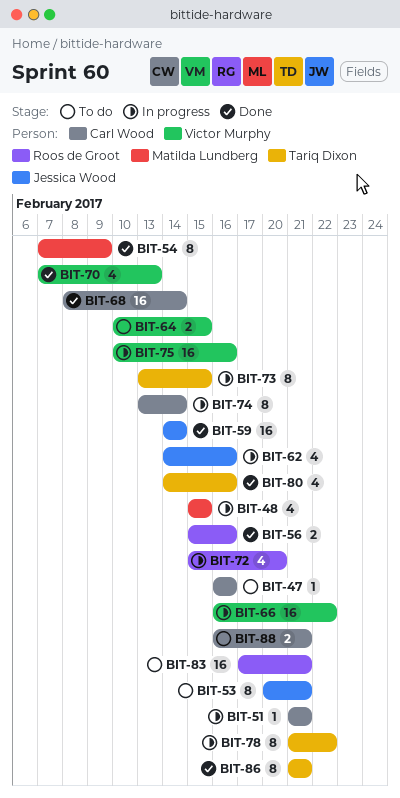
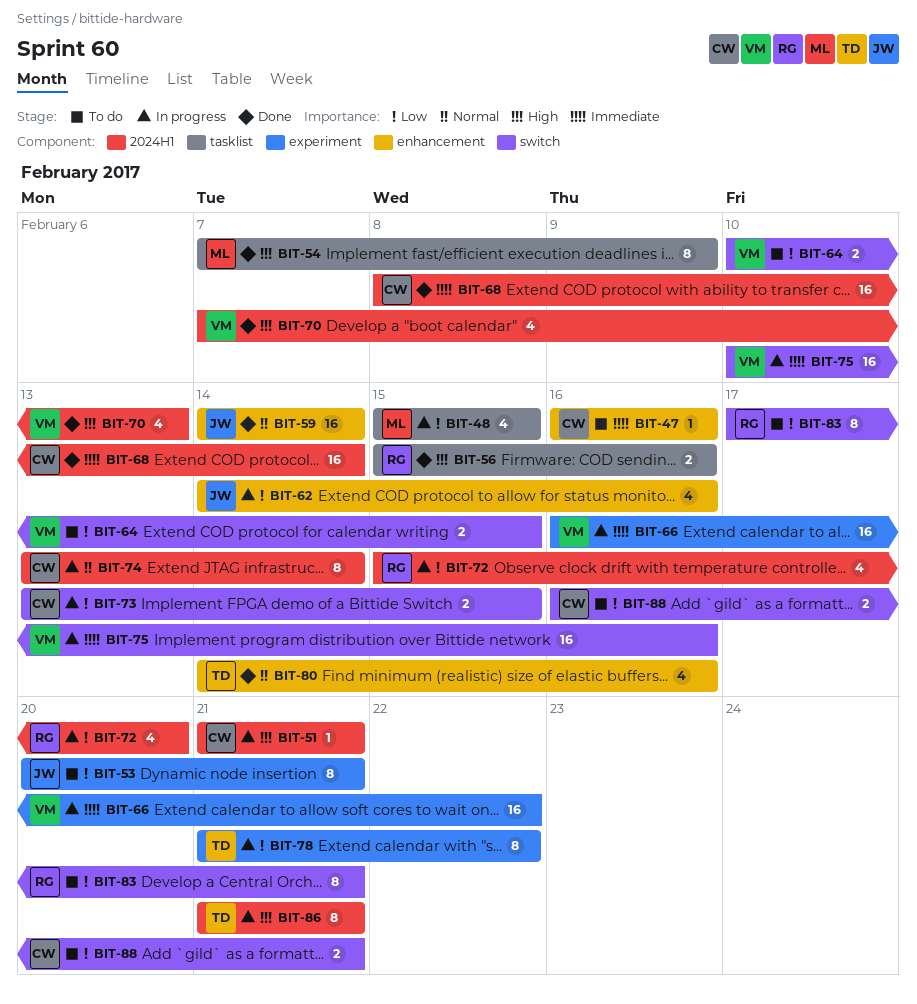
BIT-73, owner: Tariq Dixon -> Carl Wood
BIT-73, estimate: 8 -> 2
BIT-83, estimate: 16 -> 8
BIT-86, status: Done -> In progress

